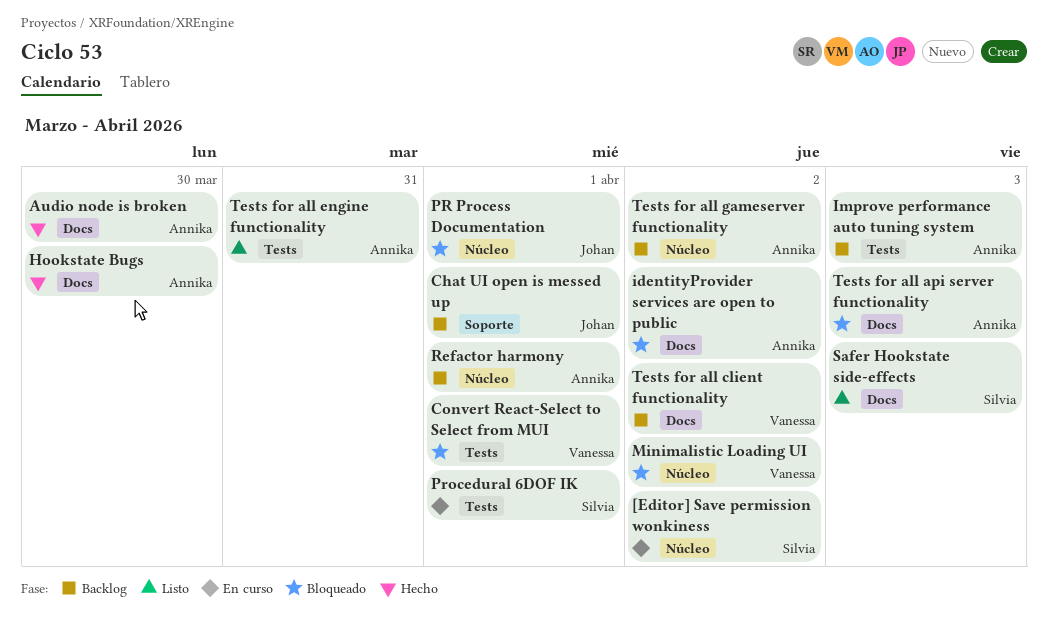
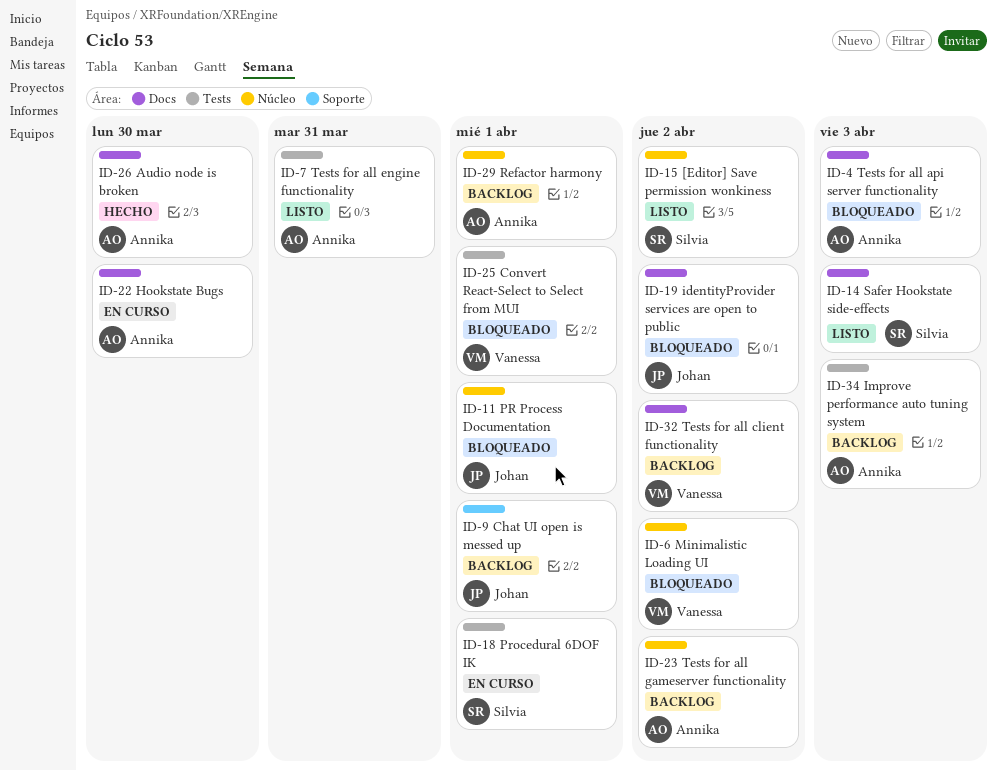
[Editor] Save permission wonkiness, status: En curso -> Listo
Hookstate Bugs, status: Hecho -> En curso
identityProvider services are open to public, owner: Annika -> Johan

